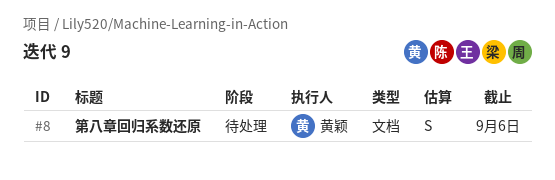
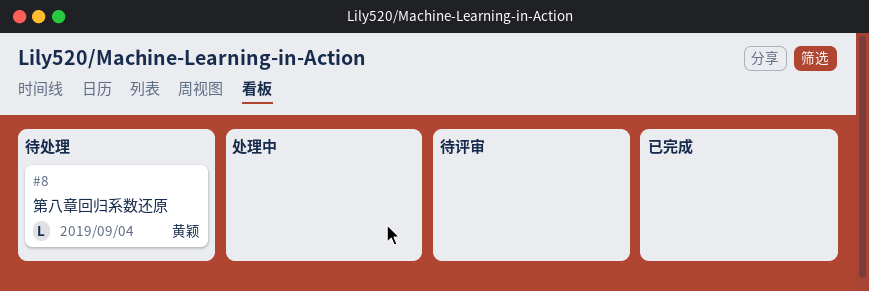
#8, estimate: S -> L
#8, due: Sep 6 -> Sep 4

